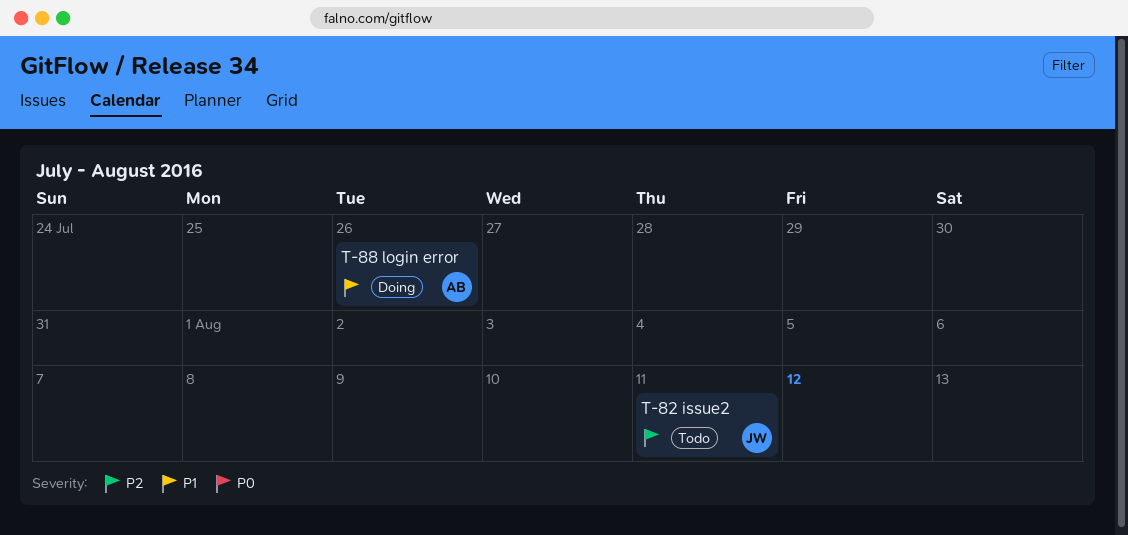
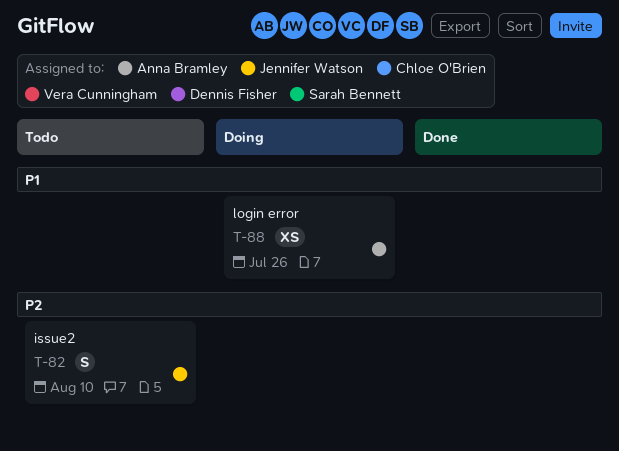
T-82, due: Aug 11 -> Aug 10

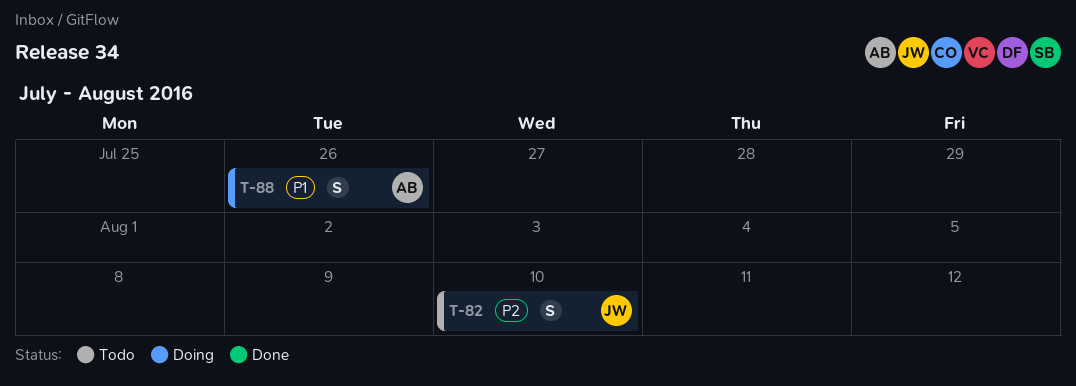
T-88, estimate: XS -> S

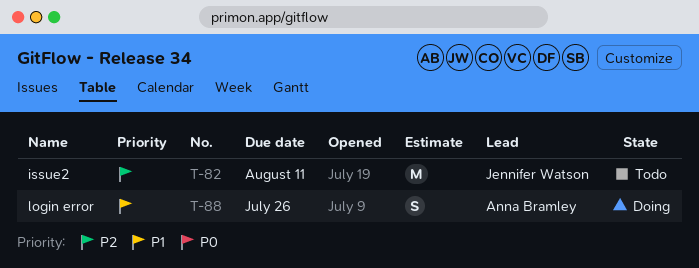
T-82, estimate: S -> M
T-82, due: Aug 10 -> Aug 11

